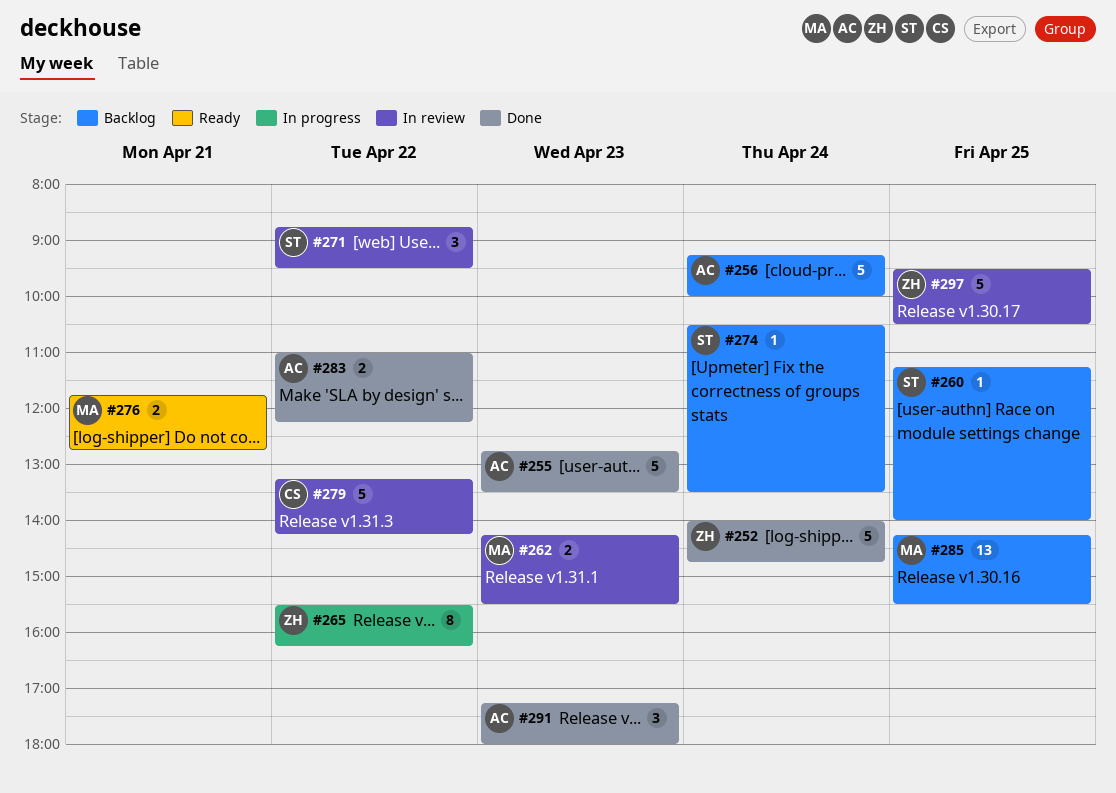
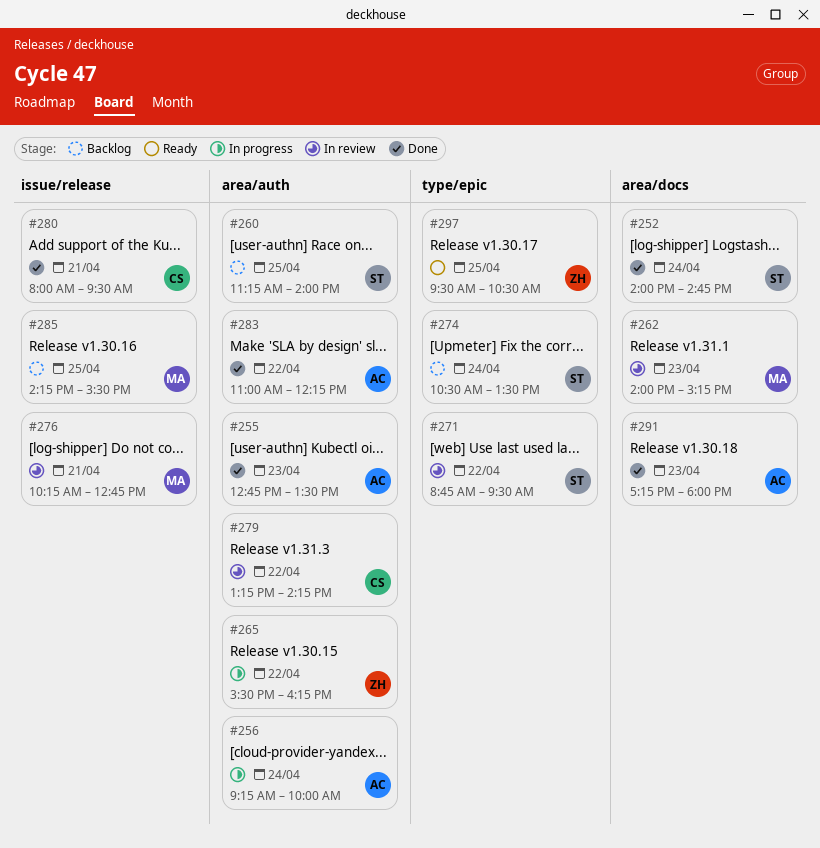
#252, owner: ZH -> ST
#256, status: Backlog -> In progress
#262, begins: 14:15 -> 14:00
#262, ends: 15:30 -> 15:15
#276, status: Ready -> In review
#276, begins: 11:45 -> 10:15
#280: none -> present
#297, status: In review -> Ready

